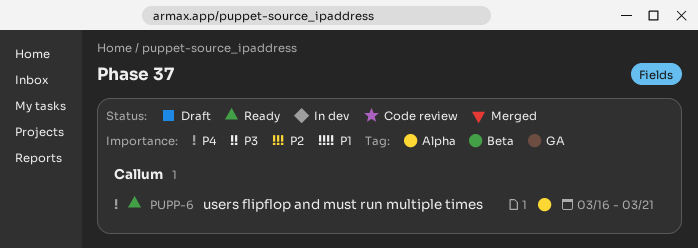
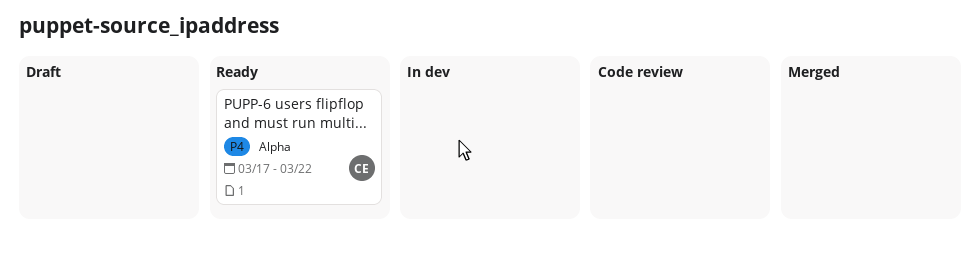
PUPP-6, start: Mar 16 -> Mar 17
PUPP-6, due: Mar 21 -> Mar 22

